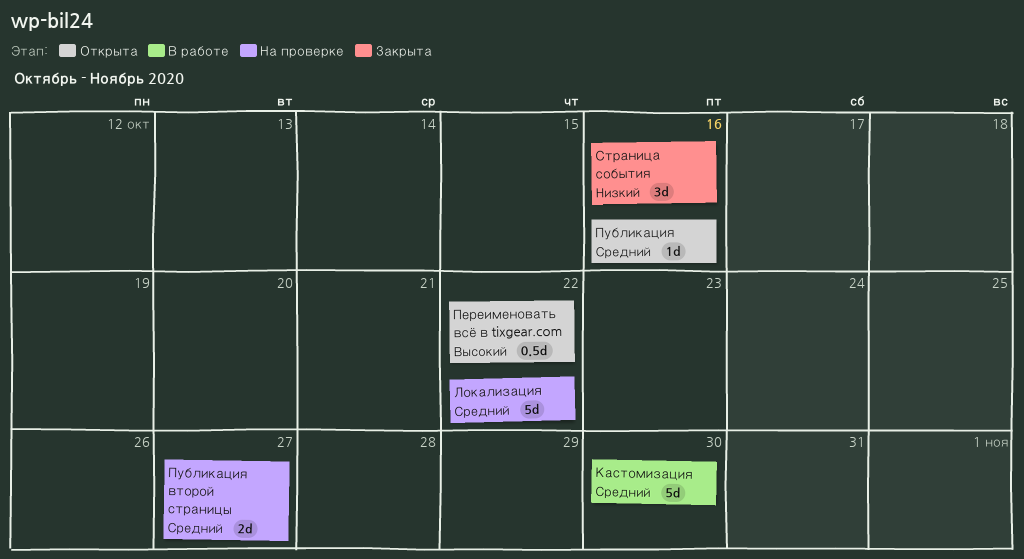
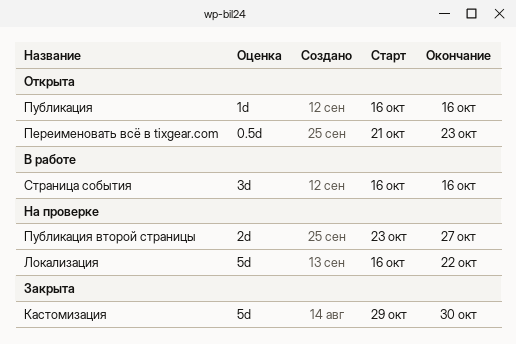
Кастомизация, status: В работе -> Закрыта
Переименовать всё в tixgear.com, due: Oct 22 -> Oct 23
Страница события, status: Закрыта -> В работе

